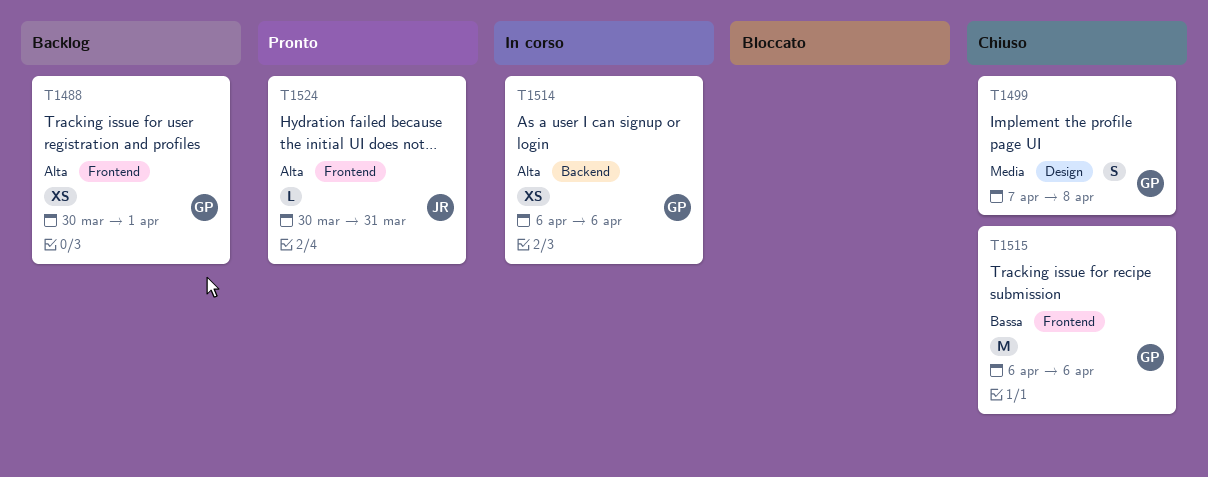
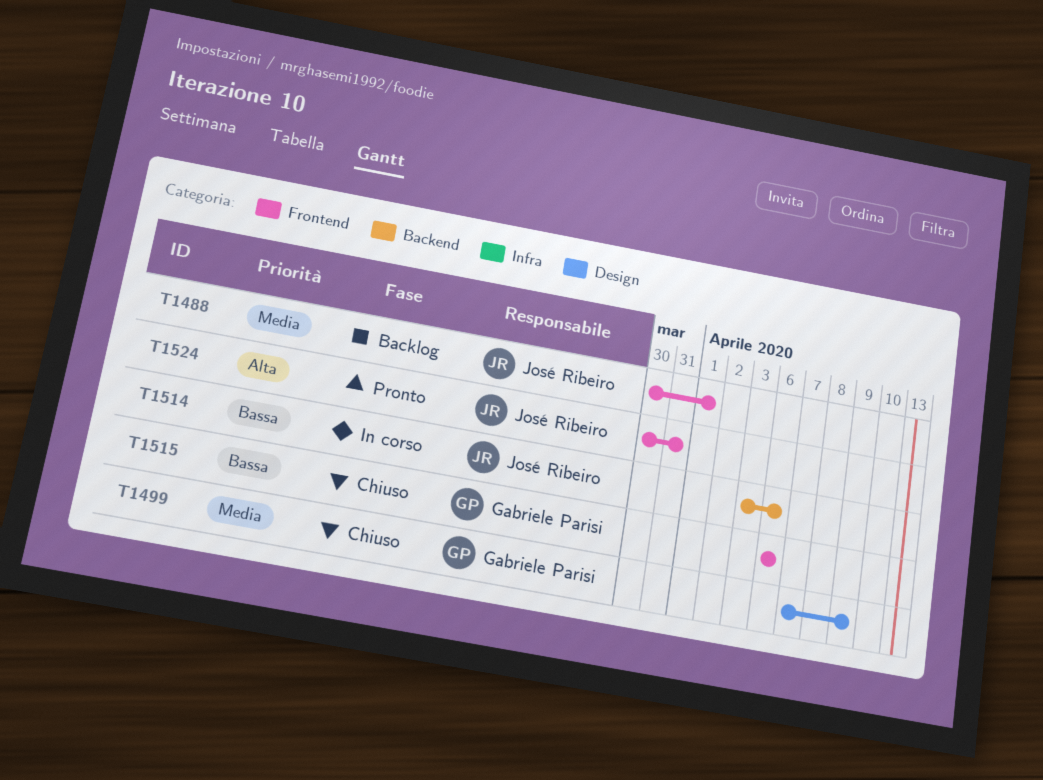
T1488, owner: Gabriele Parisi -> José Ribeiro
T1488, priority: Alta -> Media
T1499, due: Apr 8 -> Apr 9
T1514, owner: Gabriele Parisi -> José Ribeiro
T1514, priority: Alta -> Bassa
T1514, start: Apr 6 -> Apr 3

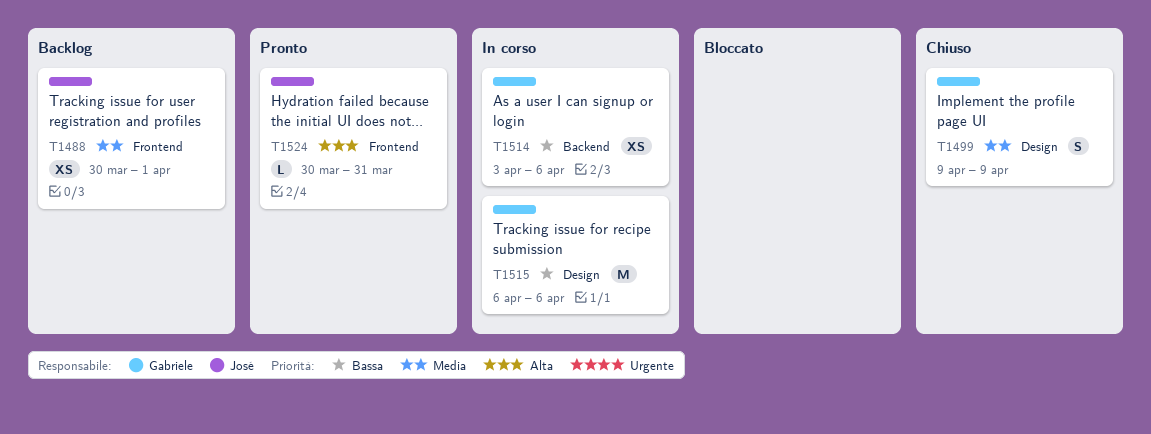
T1499, start: Apr 7 -> Apr 9
T1514, owner: José Ribeiro -> Gabriele Parisi
T1515, status: Chiuso -> In corso
T1515, label: Frontend -> Design

